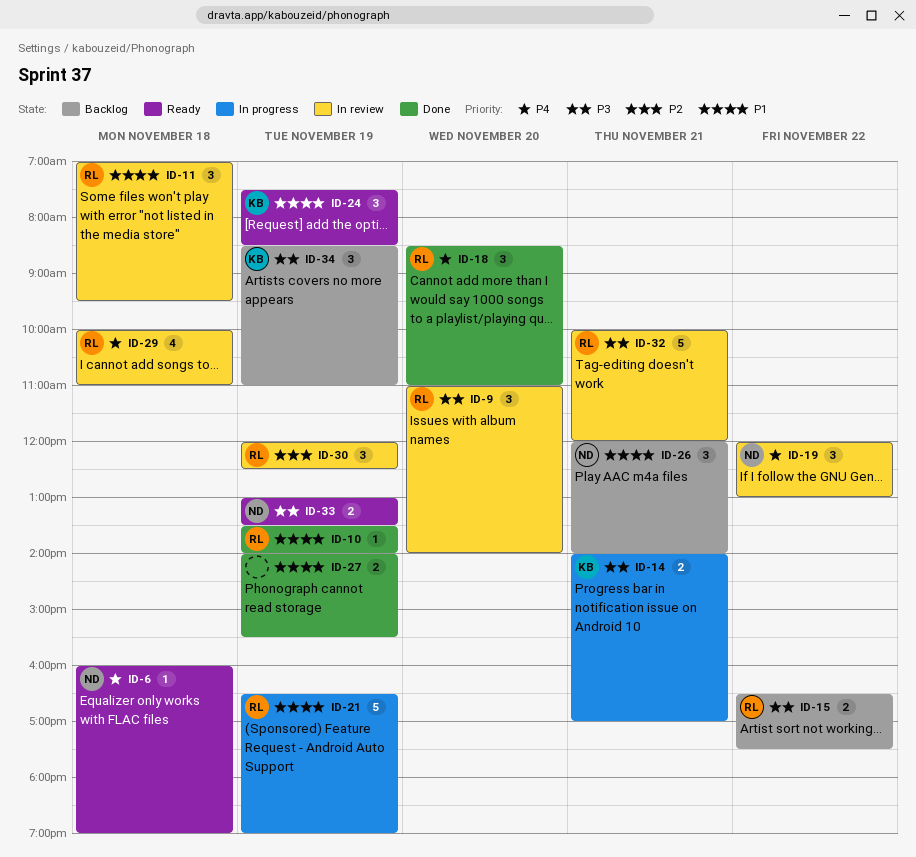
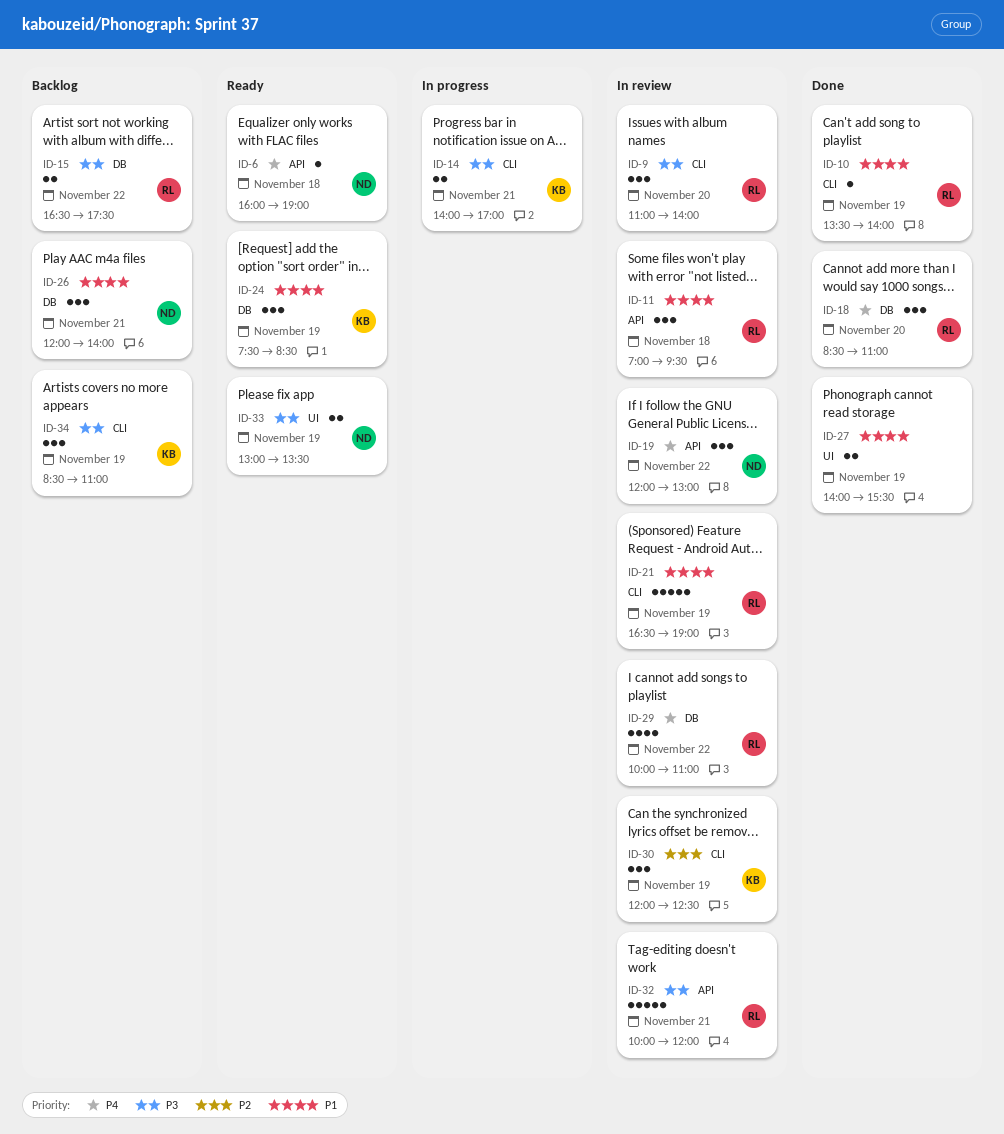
ID-21, status: In progress -> In review
ID-29, day: Nov 18 -> Nov 22
ID-30, owner: RL -> KB

